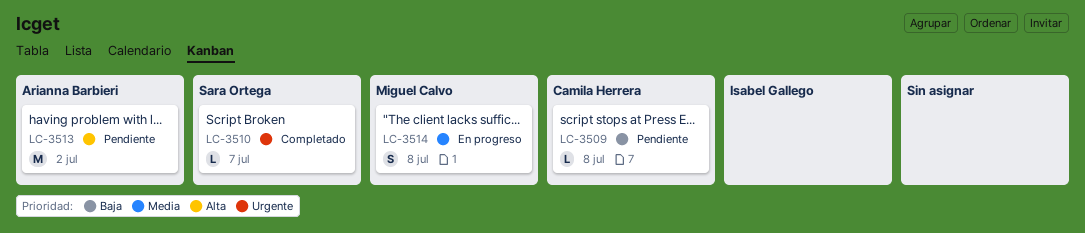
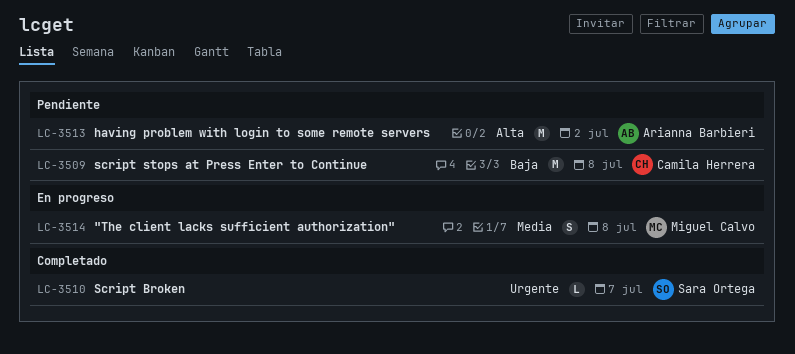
LC-3509, estimate: L -> M

